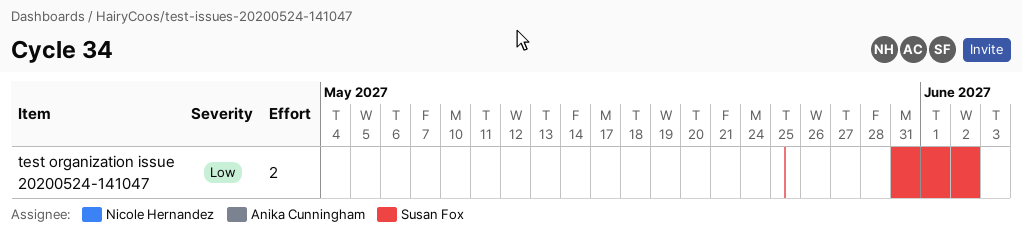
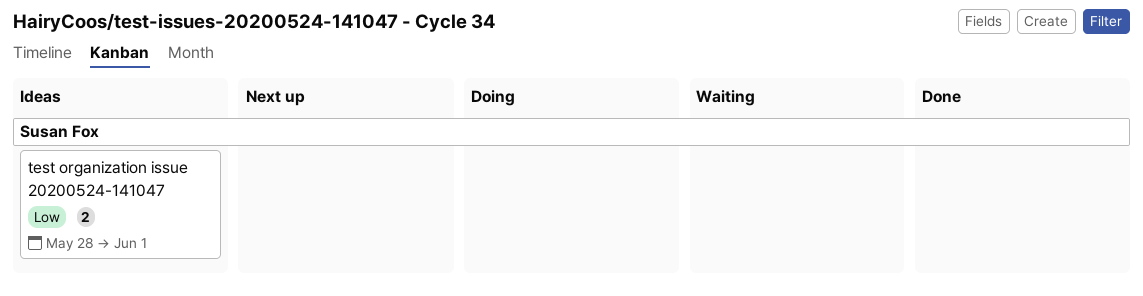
test organization issue 20200524-141047, start: May 31 -> May 28
test organization issue 20200524-141047, due: Jun 2 -> Jun 1

